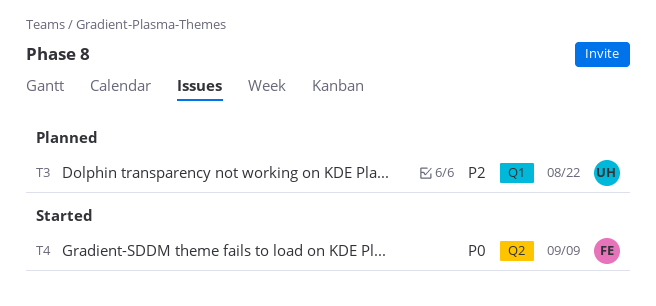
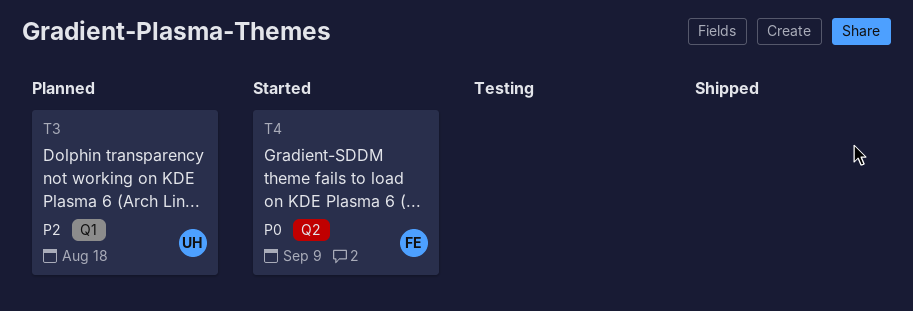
T3, due: Aug 22 -> Aug 18

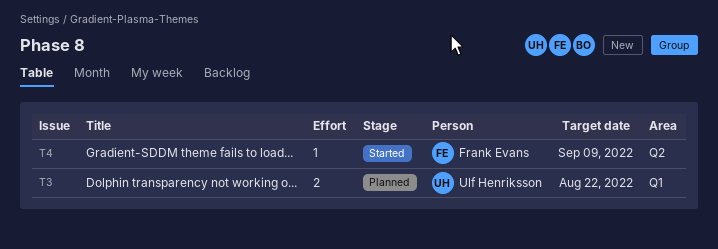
T3, due: Aug 18 -> Aug 22

